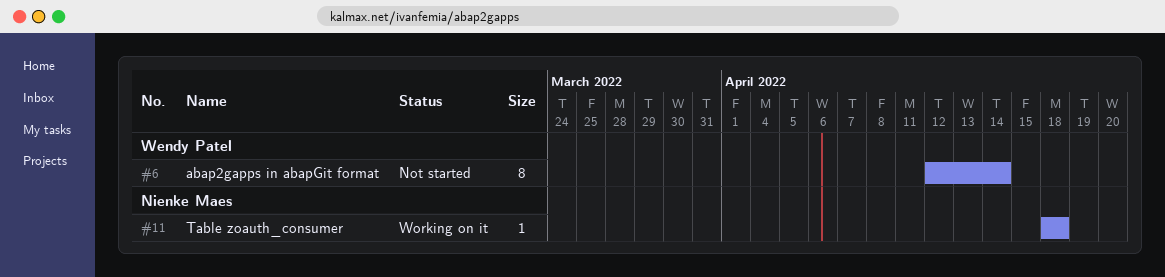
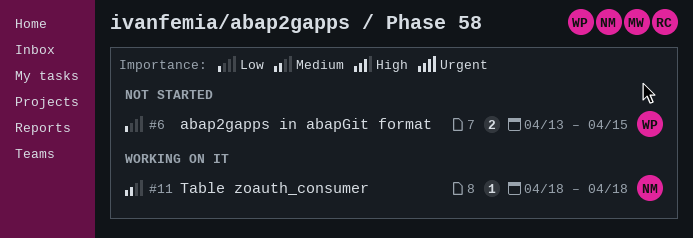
#6, estimate: 8 -> 2
#6, start: Apr 12 -> Apr 13
#6, due: Apr 14 -> Apr 15

